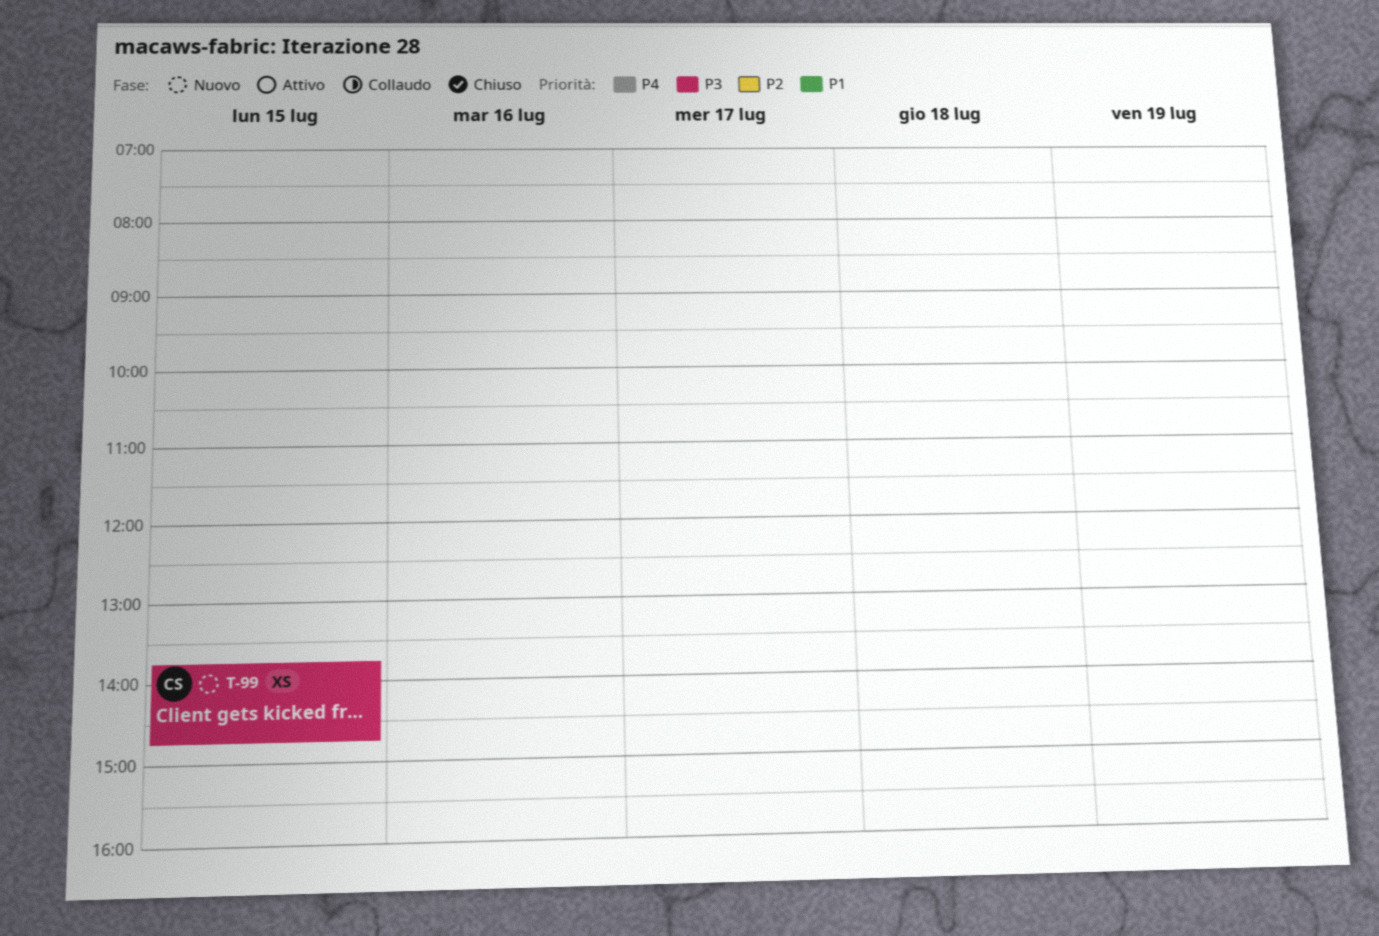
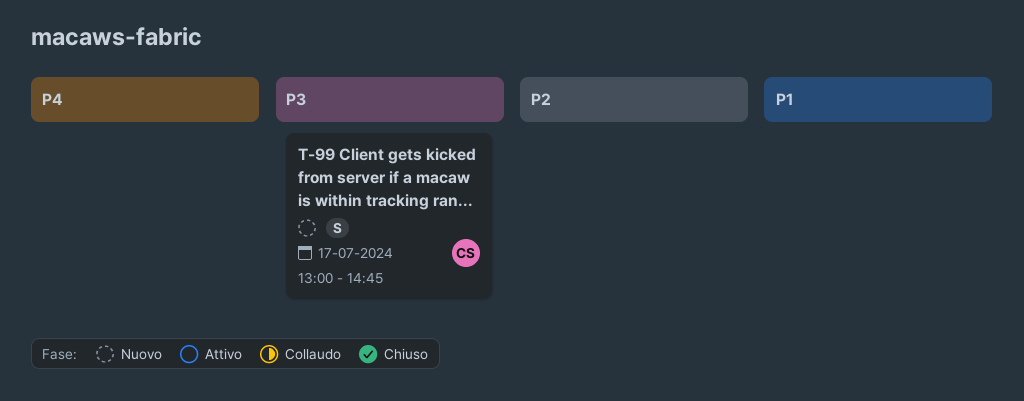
T-99, estimate: XS -> S
T-99, day: Jul 15 -> Jul 17
T-99, begins: 13:45 -> 13:00

